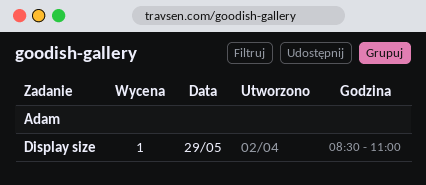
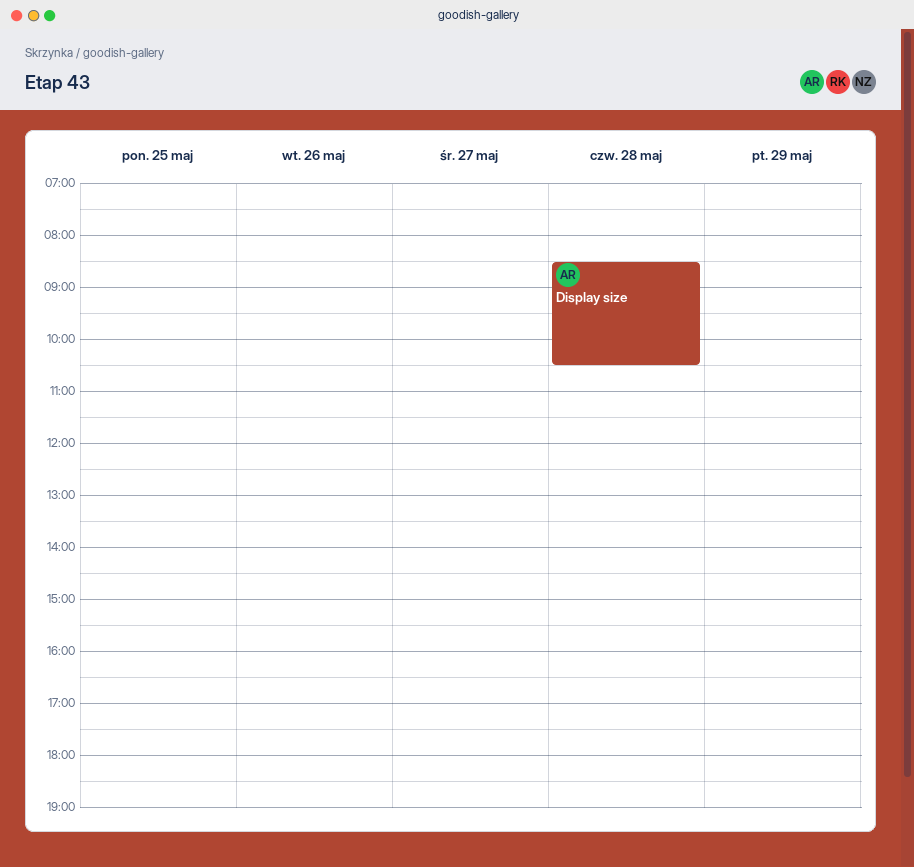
Display size, day: May 29 -> May 28
Display size, ends: 11:00 -> 10:30

